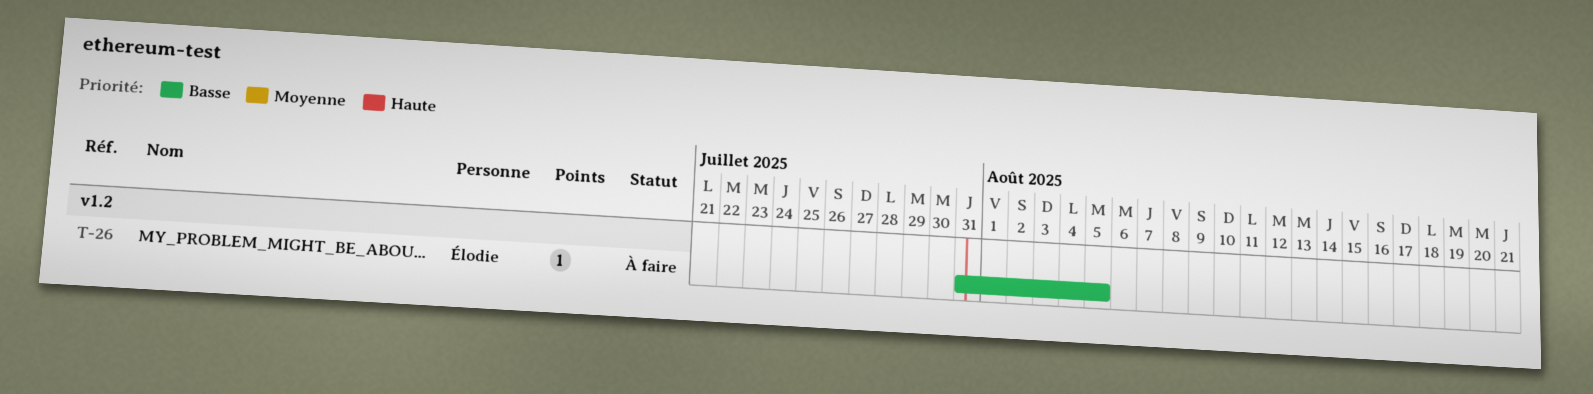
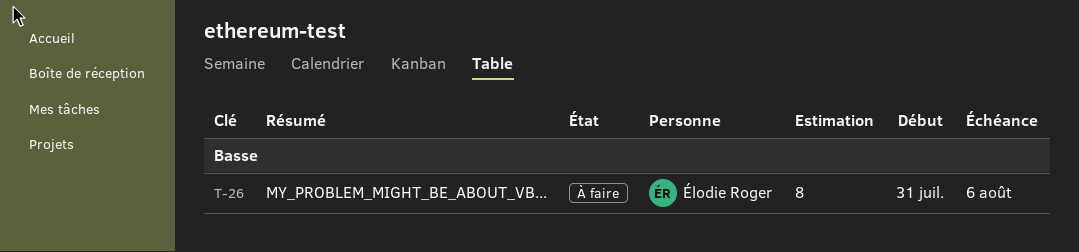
T-26, estimate: 1 -> 8
T-26, due: Aug 5 -> Aug 6

